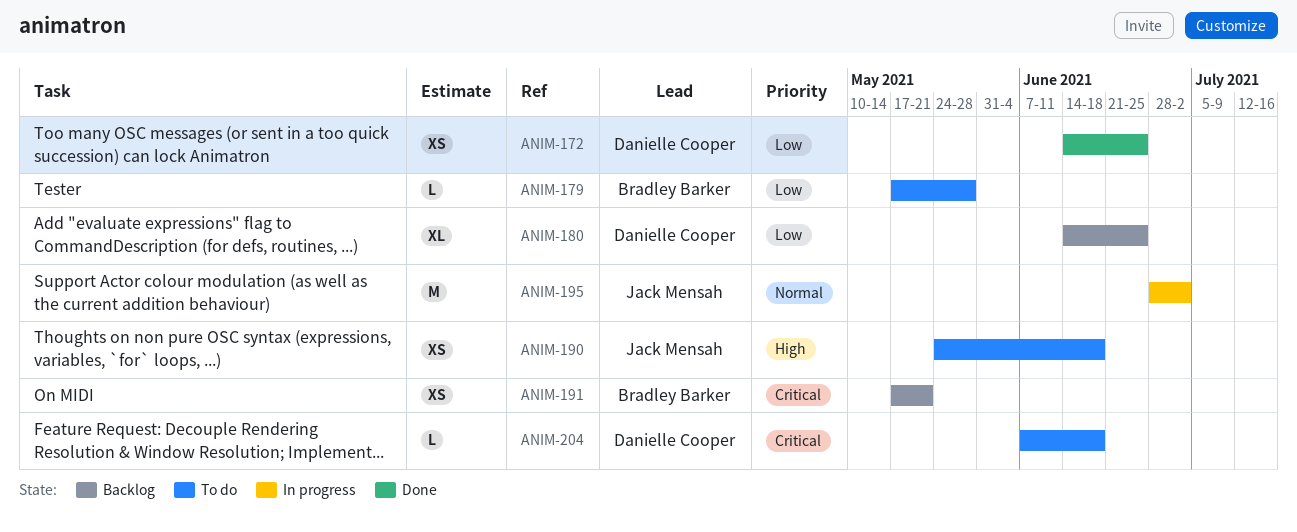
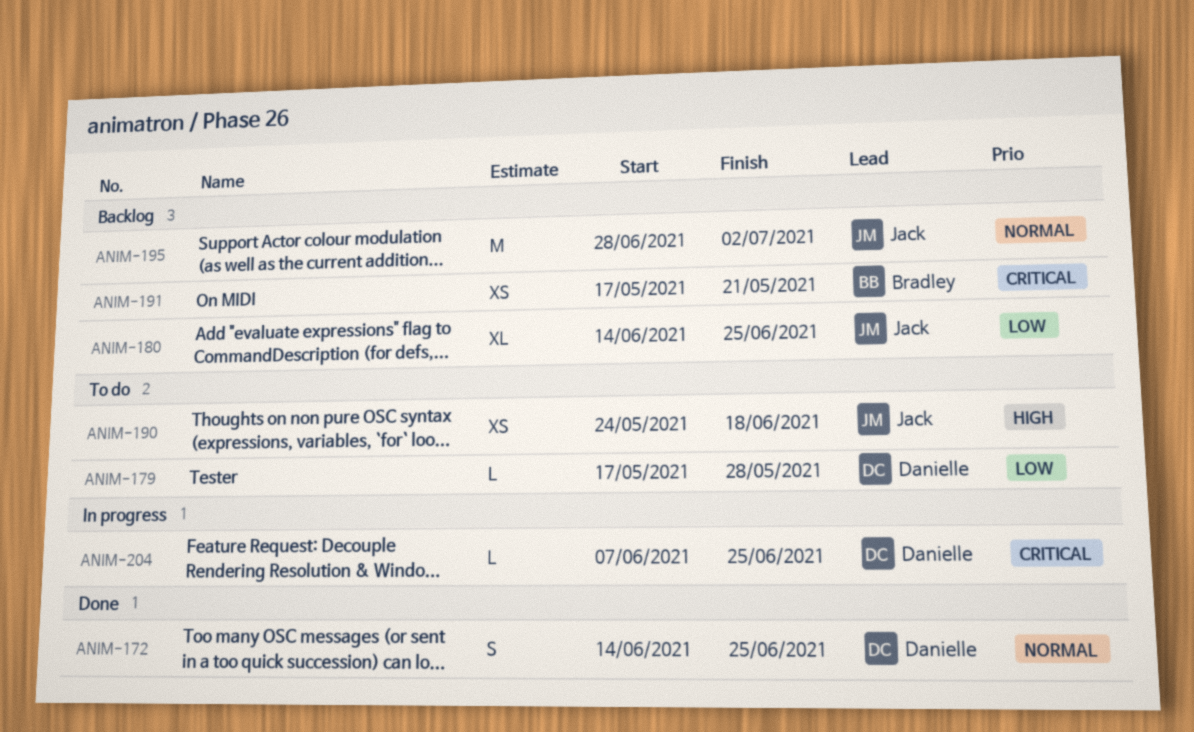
ANIM-172, priority: Low -> Normal
ANIM-172, estimate: XS -> S
ANIM-179, owner: Bradley Barker -> Danielle Cooper
ANIM-180, owner: Danielle Cooper -> Jack Mensah
ANIM-195, status: In progress -> Backlog
ANIM-204, status: To do -> In progress
ANIM-204, due: Jun 18 -> Jun 25

